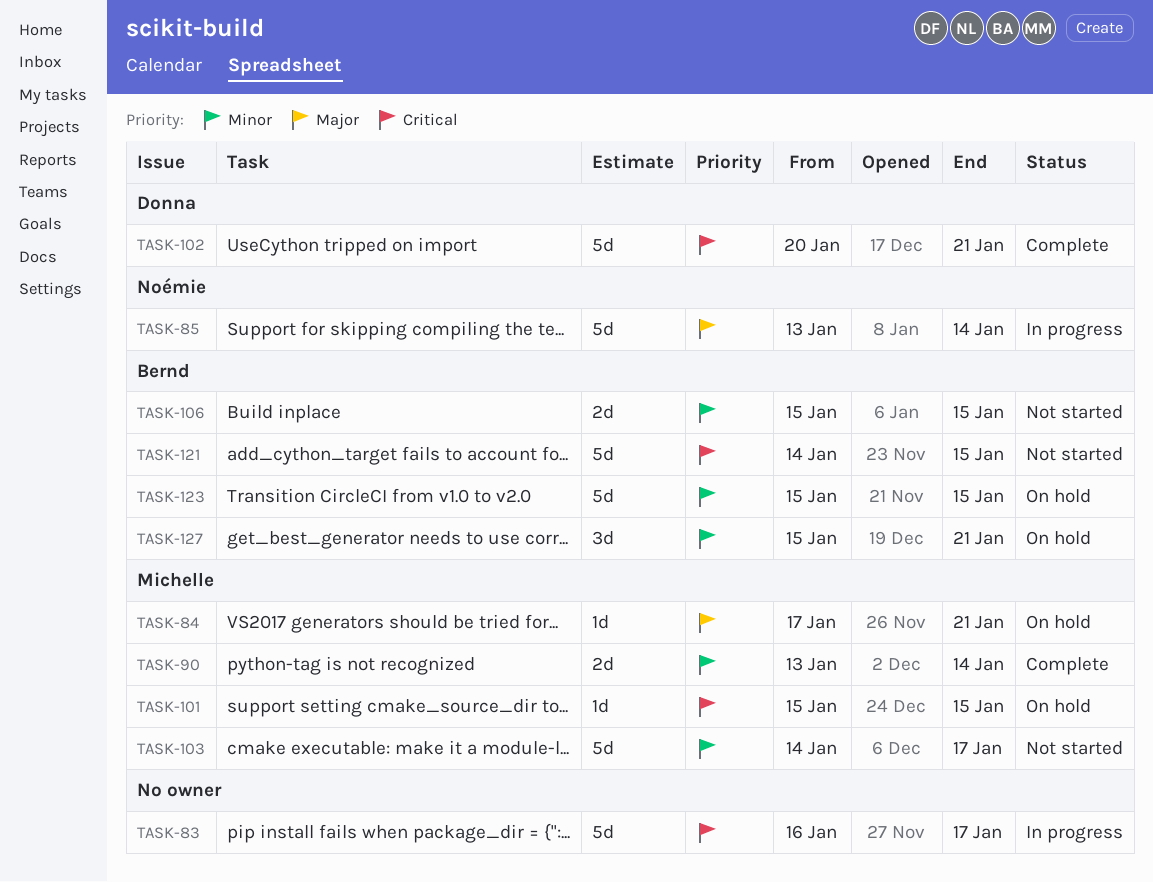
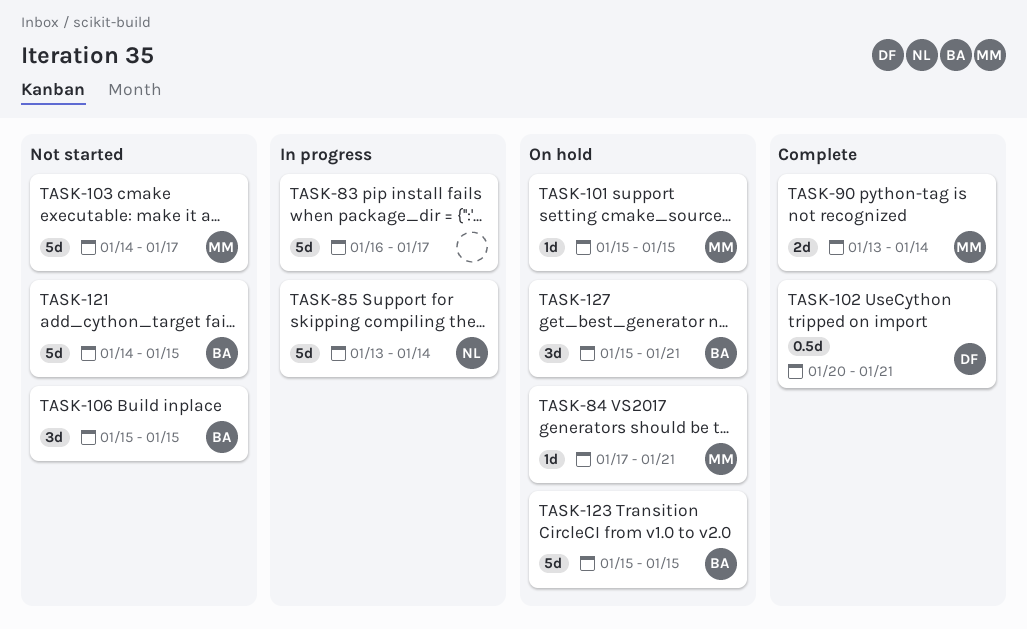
TASK-102, estimate: 5d -> 0.5d
TASK-106, estimate: 2d -> 3d

